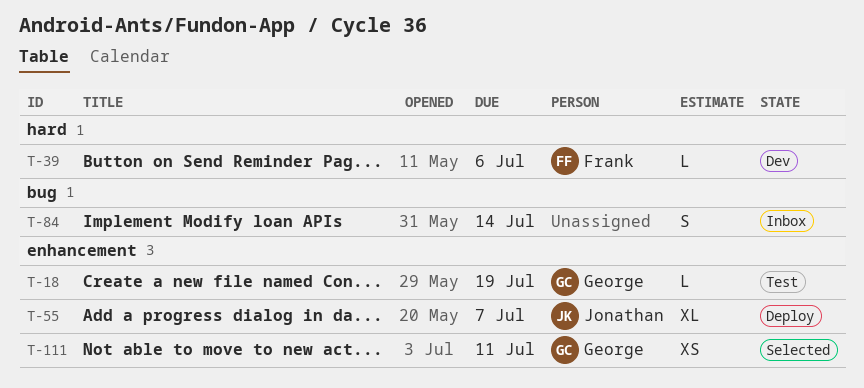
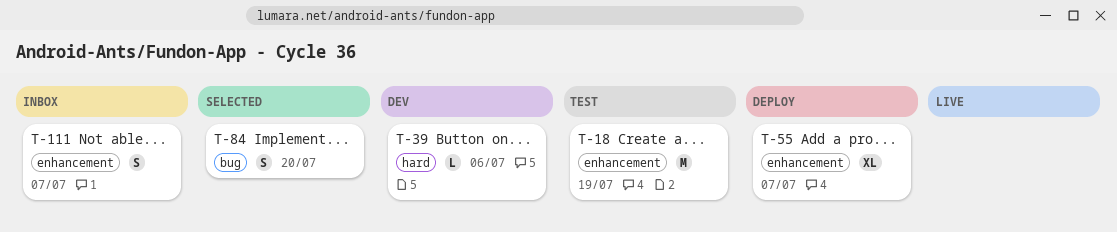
T-18, estimate: L -> M
T-84, status: Inbox -> Selected
T-84, due: Jul 14 -> Jul 20
T-111, status: Selected -> Inbox
T-111, estimate: XS -> S
T-111, due: Jul 11 -> Jul 7

